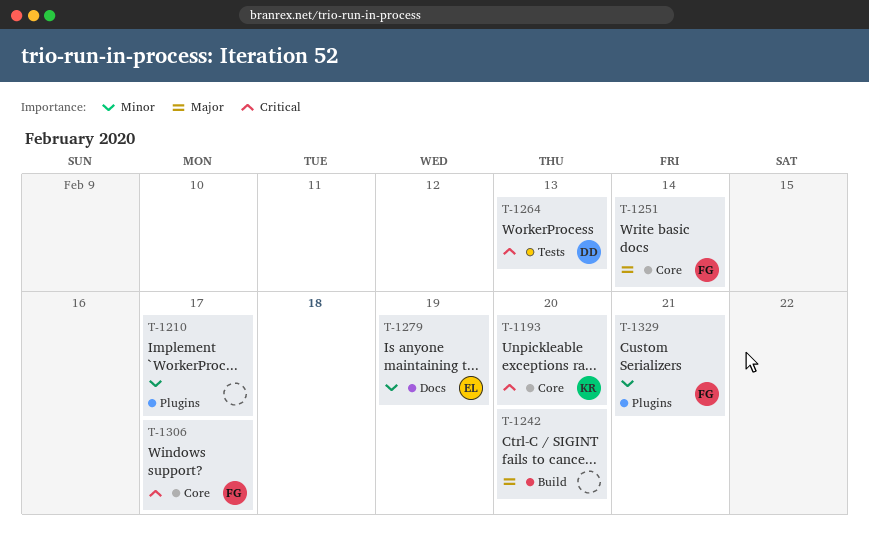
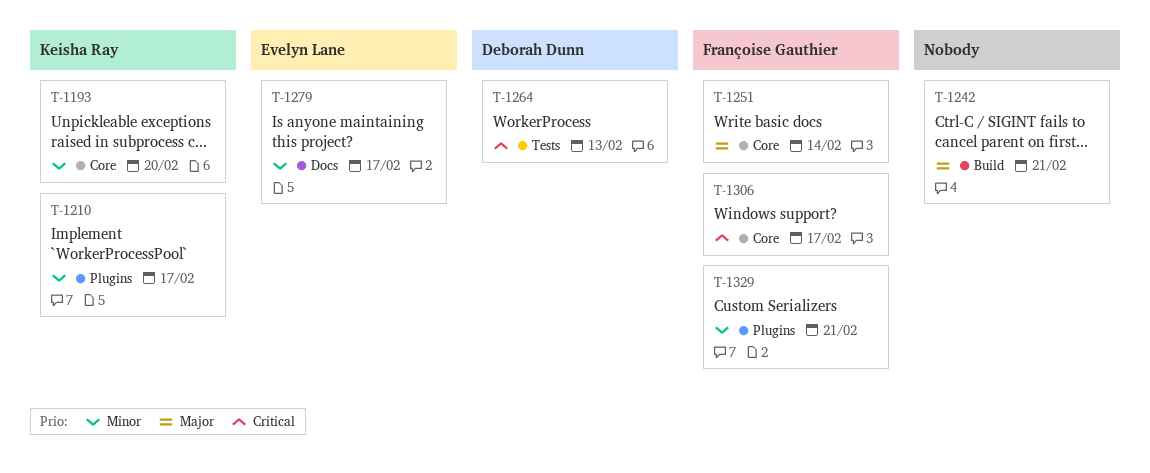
T-1193, priority: Critical -> Minor
T-1210, owner: none -> Keisha Ray
T-1242, due: Feb 20 -> Feb 21
T-1279, due: Feb 19 -> Feb 17

